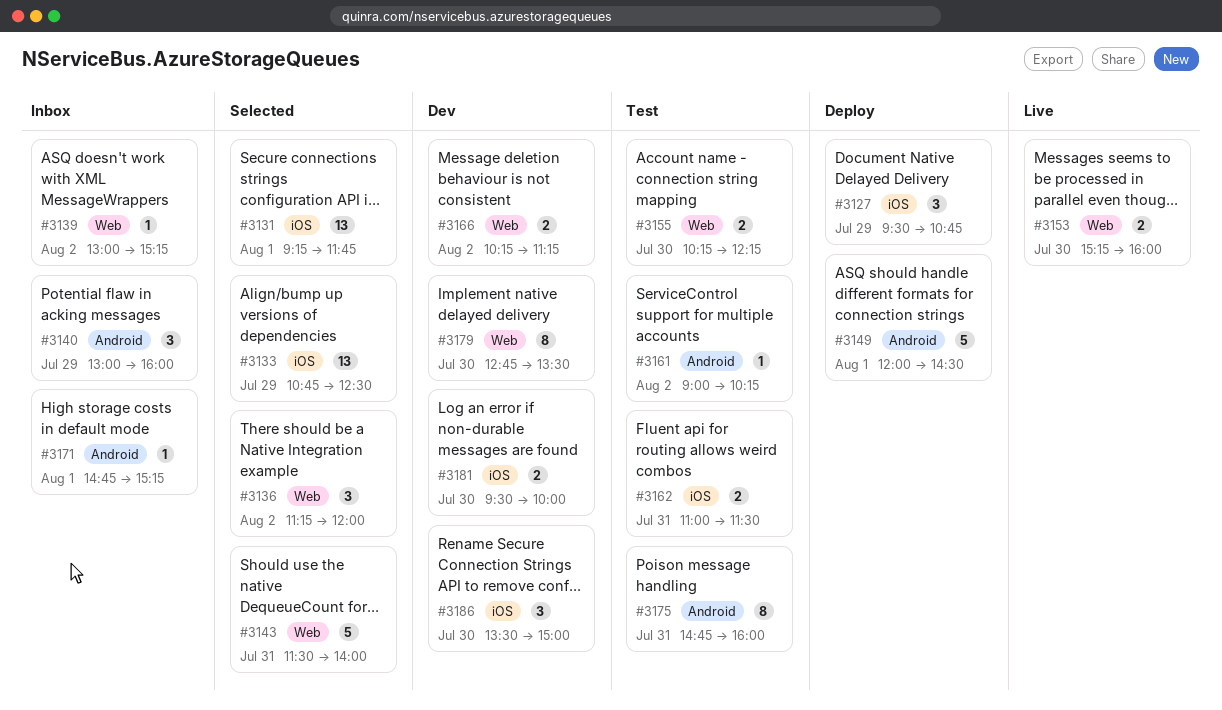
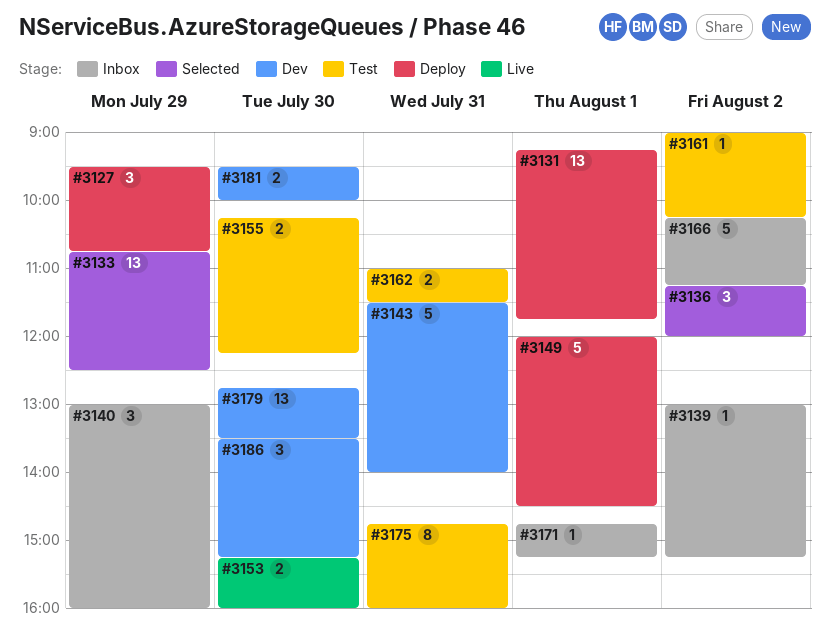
#3131, status: Selected -> Deploy
#3143, status: Selected -> Dev
#3166, status: Dev -> Inbox
#3166, estimate: 2 -> 5
#3179, estimate: 8 -> 13
#3186, ends: 15:00 -> 15:15

